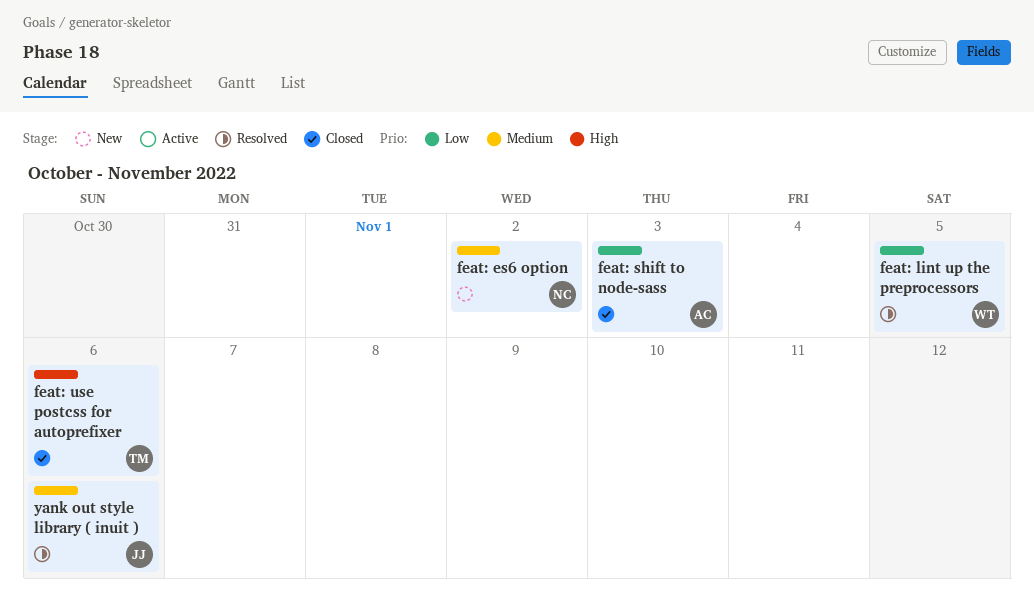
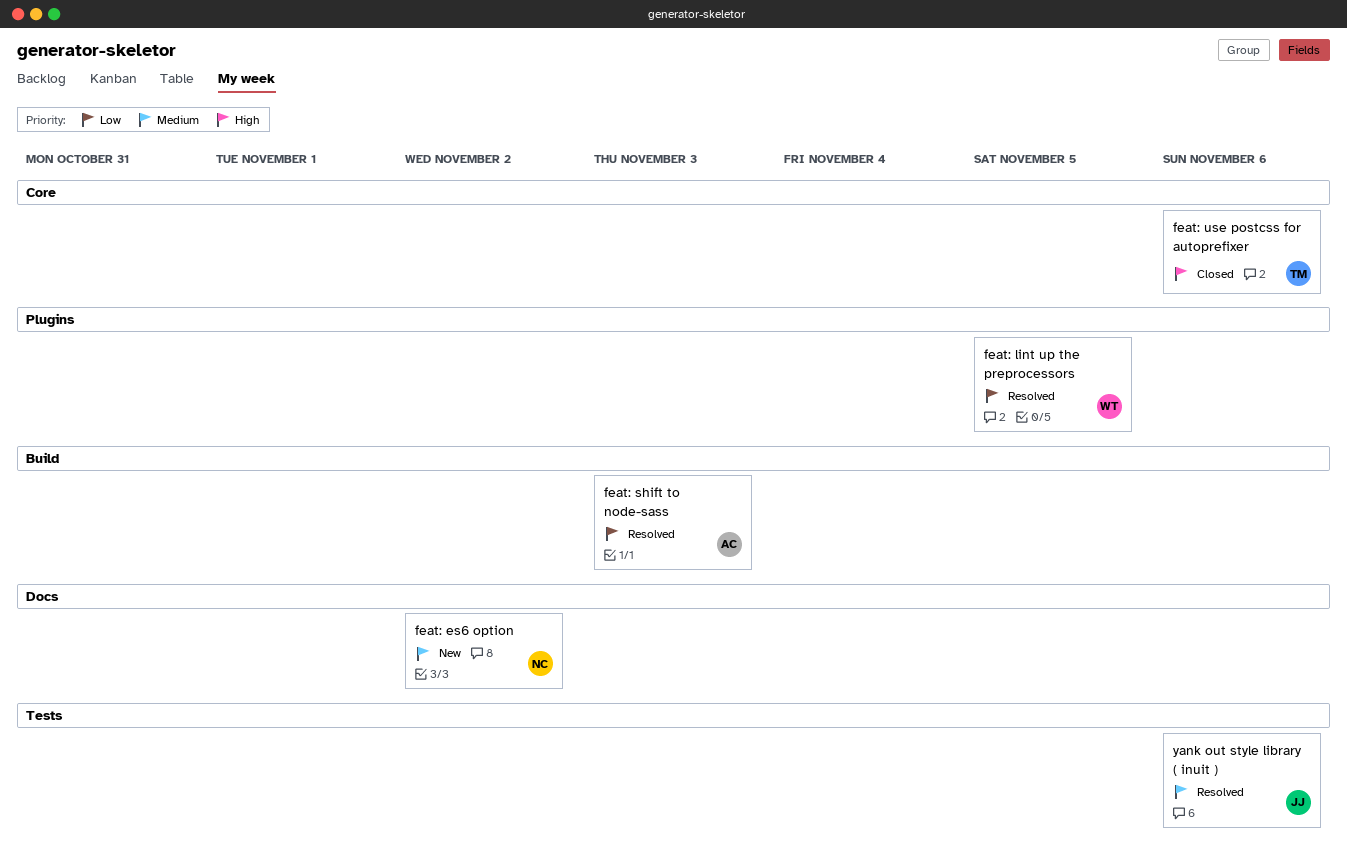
feat: shift to node-sass, status: Closed -> Resolved

